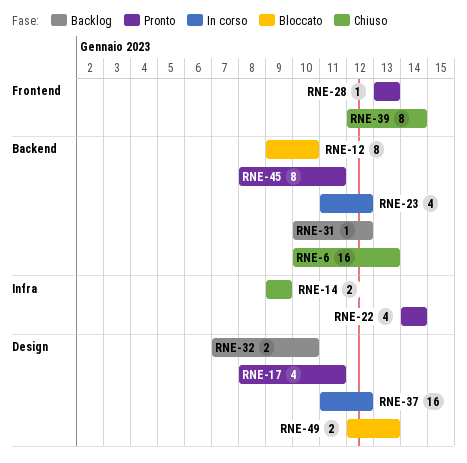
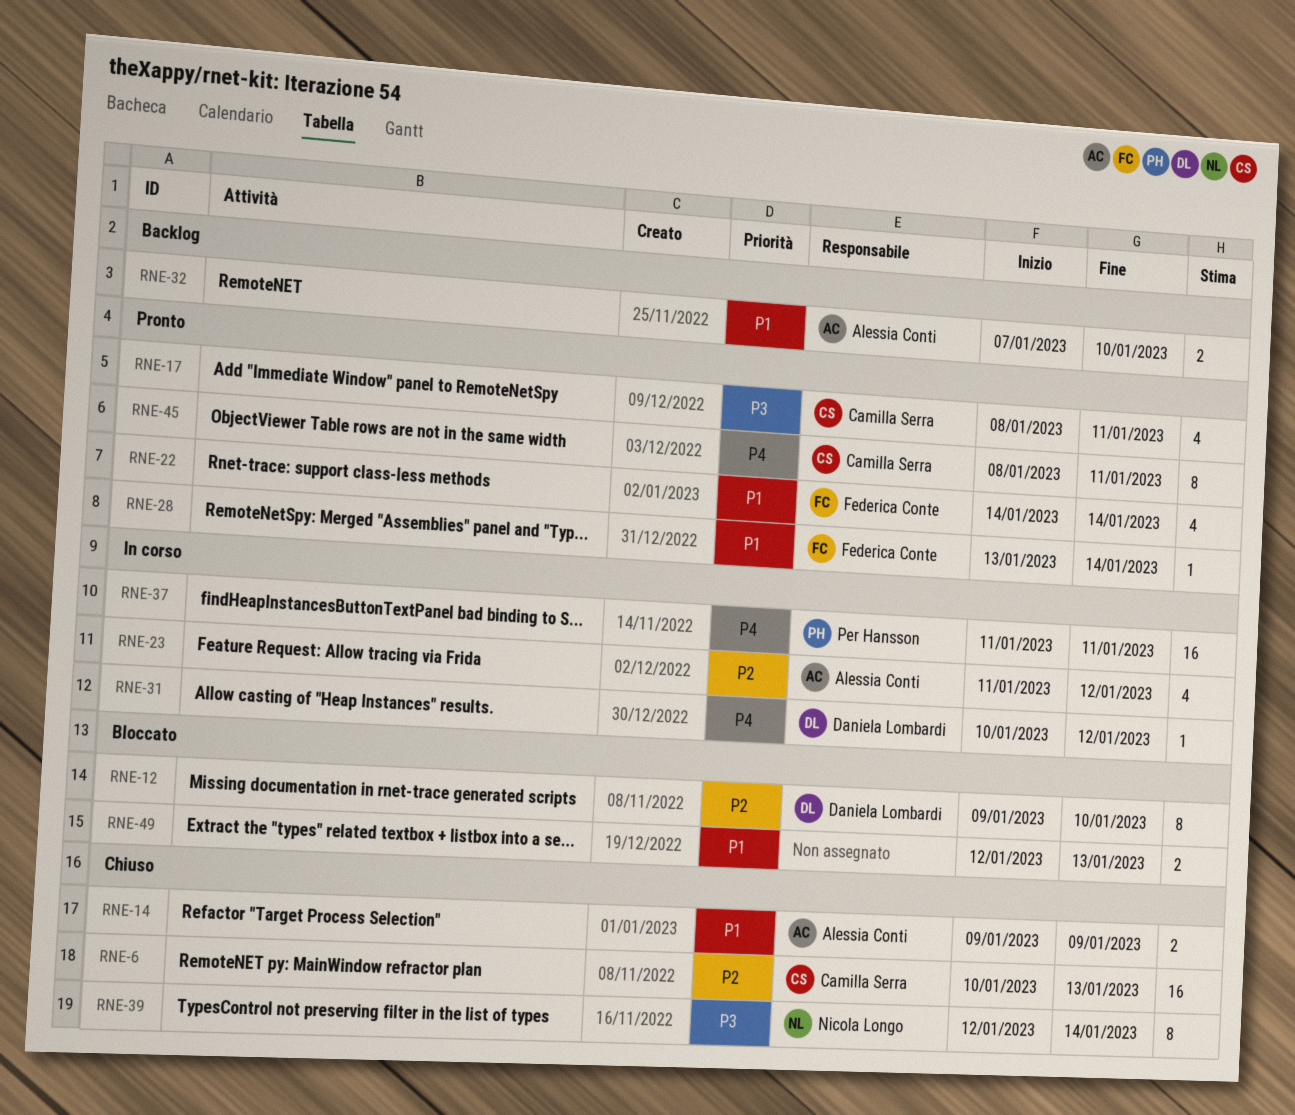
RNE-28, due: Jan 13 -> Jan 14
RNE-31, status: Backlog -> In corso
RNE-37, due: Jan 12 -> Jan 11

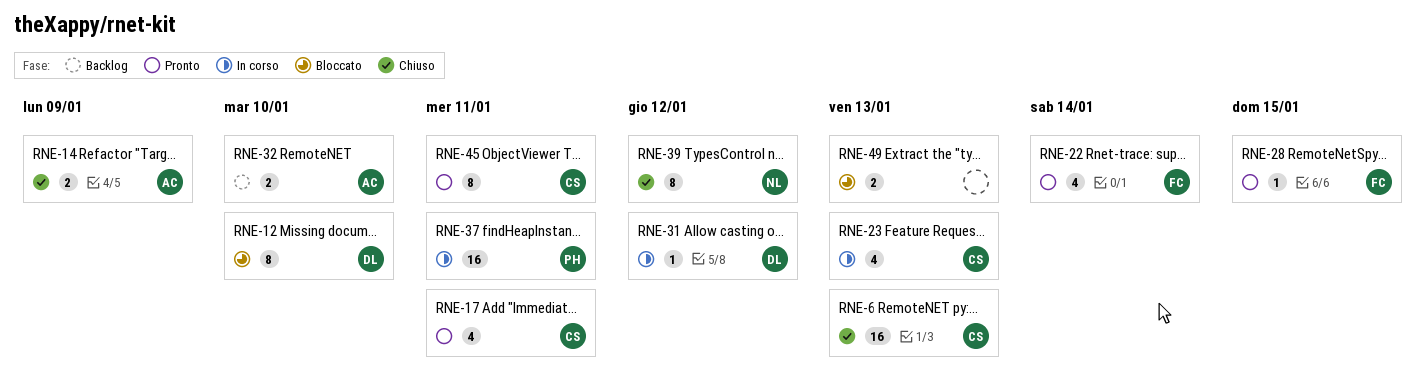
RNE-23, owner: Alessia Conti -> Camilla Serra
RNE-23, due: Jan 12 -> Jan 13
RNE-28, due: Jan 14 -> Jan 15
RNE-39, due: Jan 14 -> Jan 12

